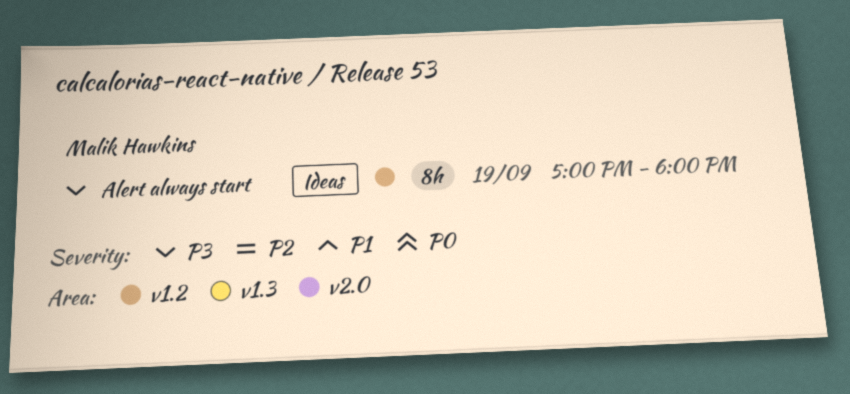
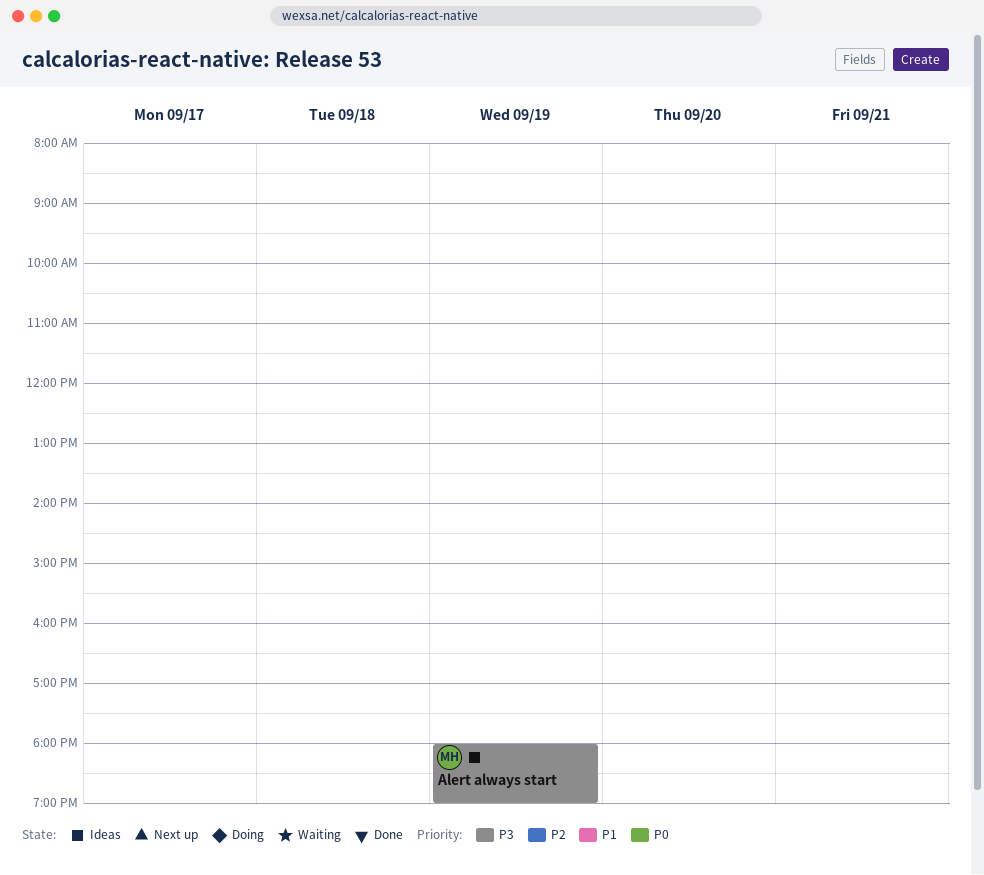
Alert always start, begins: 17:00 -> 18:00
Alert always start, ends: 18:00 -> 19:00

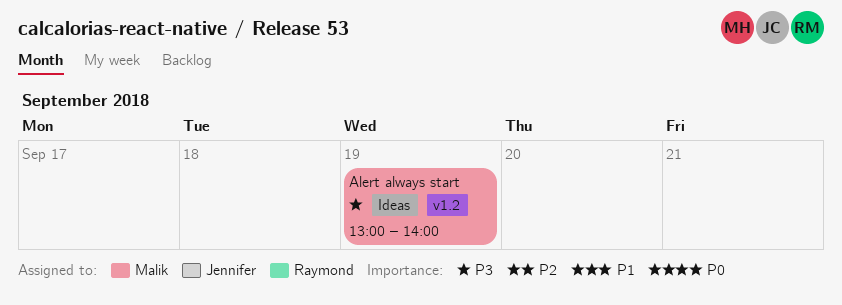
Alert always start, begins: 18:00 -> 13:00
Alert always start, ends: 19:00 -> 14:00

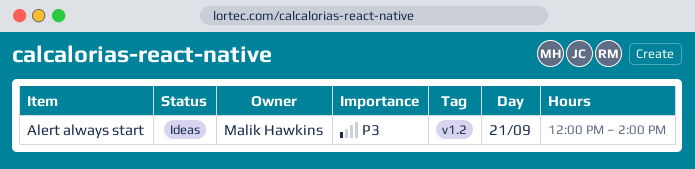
Alert always start, day: Sep 19 -> Sep 21
Alert always start, begins: 13:00 -> 12:00

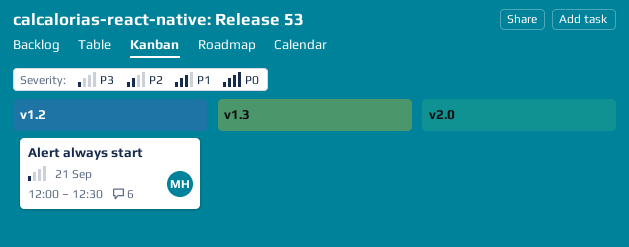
Alert always start, ends: 14:00 -> 12:30

